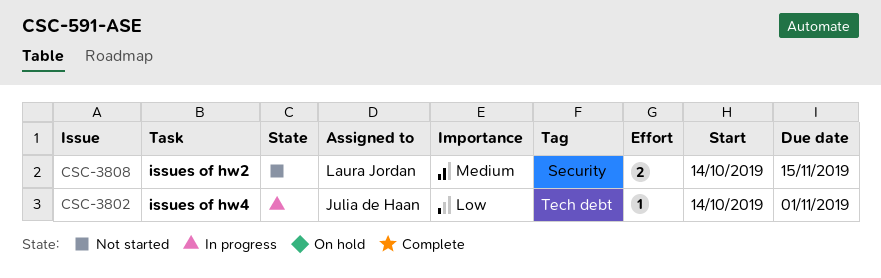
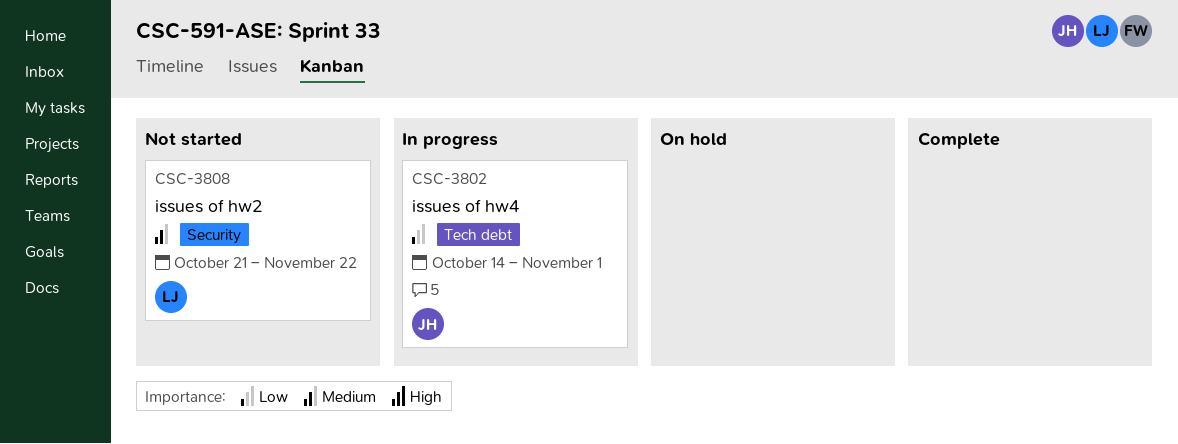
CSC-3808, start: Oct 14 -> Oct 21
CSC-3808, due: Nov 15 -> Nov 22

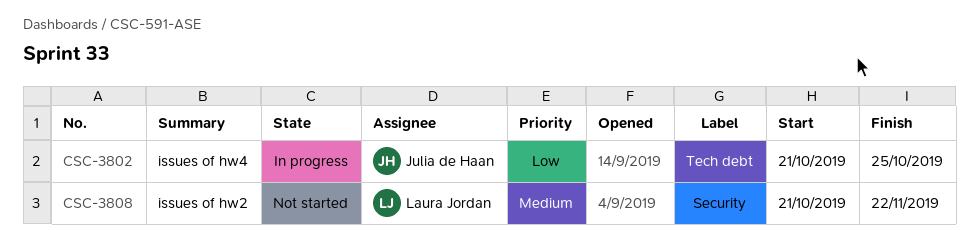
CSC-3802, start: Oct 14 -> Oct 21
CSC-3802, due: Nov 1 -> Oct 25

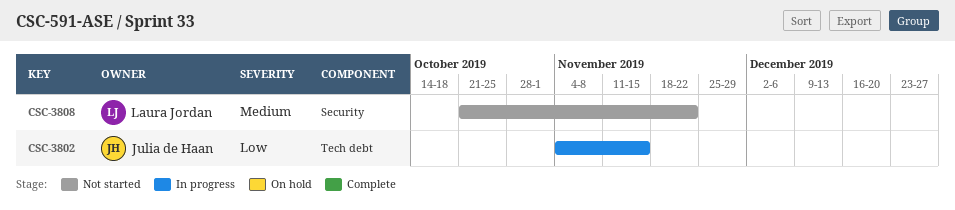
CSC-3802, start: Oct 21 -> Nov 4
CSC-3802, due: Oct 25 -> Nov 15

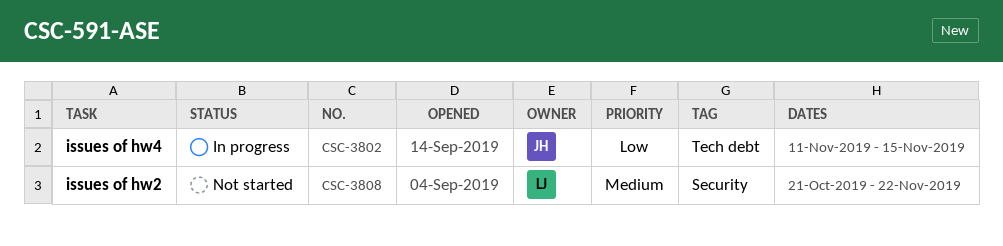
CSC-3802, start: Nov 4 -> Nov 11

